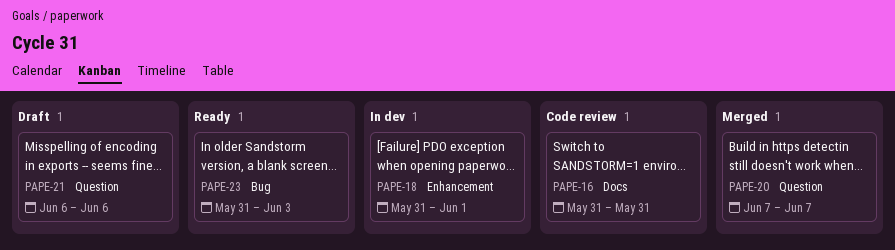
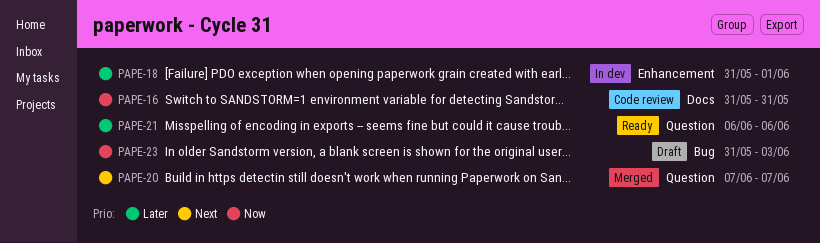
PAPE-21, status: Draft -> Ready
PAPE-23, status: Ready -> Draft

